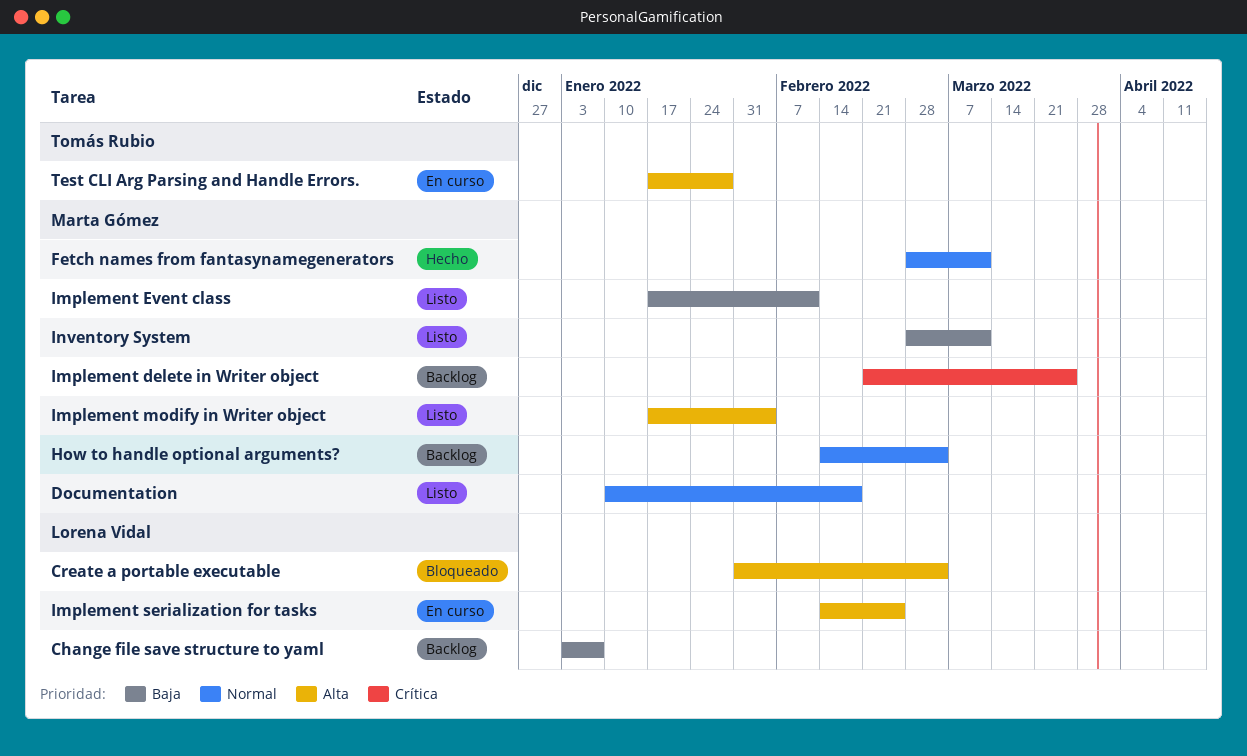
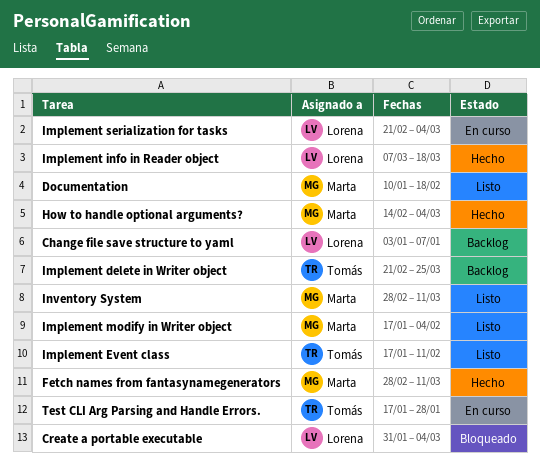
How to handle optional arguments?, status: Backlog -> Hecho
Implement delete in Writer object, owner: Marta Gómez -> Tomás Rubio
Implement Event class, owner: Marta Gómez -> Tomás Rubio
Implement info in Reader object: none -> present
Implement serialization for tasks, start: Feb 14 -> Feb 21
Implement serialization for tasks, due: Feb 25 -> Mar 4

